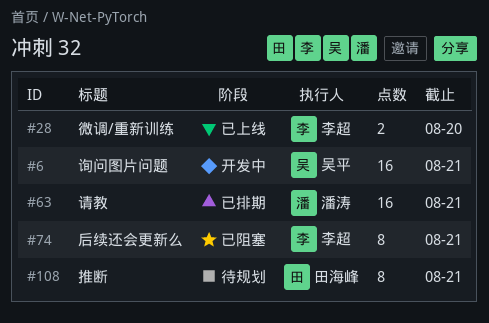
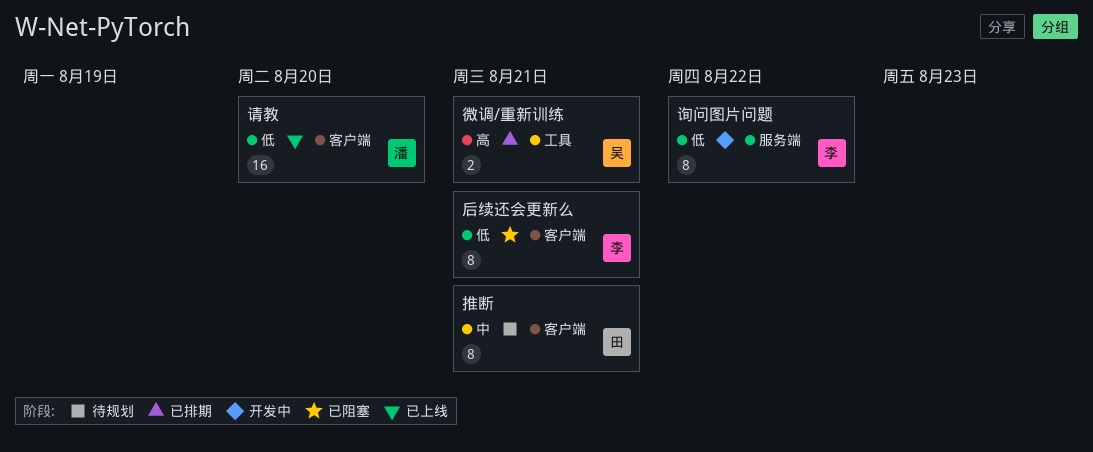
微调/重新训练, status: 已上线 -> 已排期
微调/重新训练, owner: 李超 -> 吴平
微调/重新训练, due: Aug 20 -> Aug 21
询问图片问题, owner: 吴平 -> 李超
询问图片问题, estimate: 16 -> 8
询问图片问题, due: Aug 21 -> Aug 22
请教, status: 已排期 -> 已上线
请教, due: Aug 21 -> Aug 20

